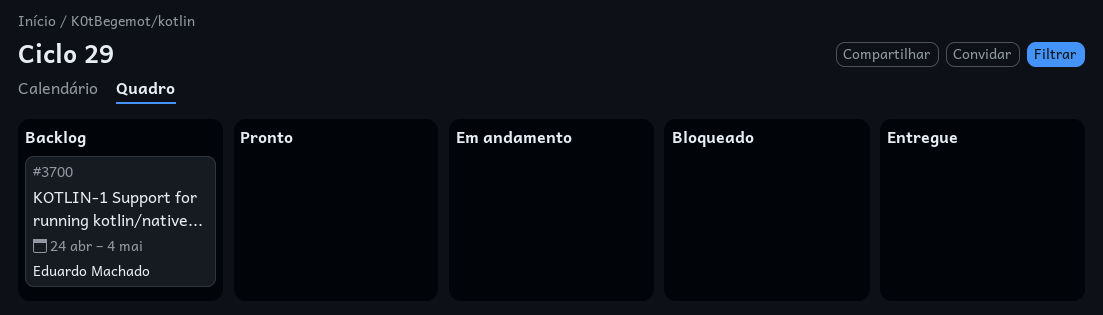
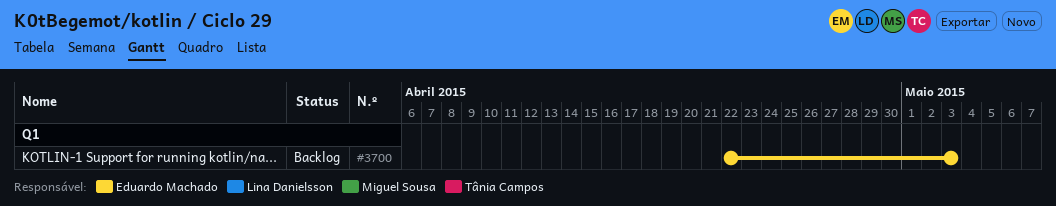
#3700, start: Apr 24 -> Apr 22
#3700, due: May 4 -> May 3

